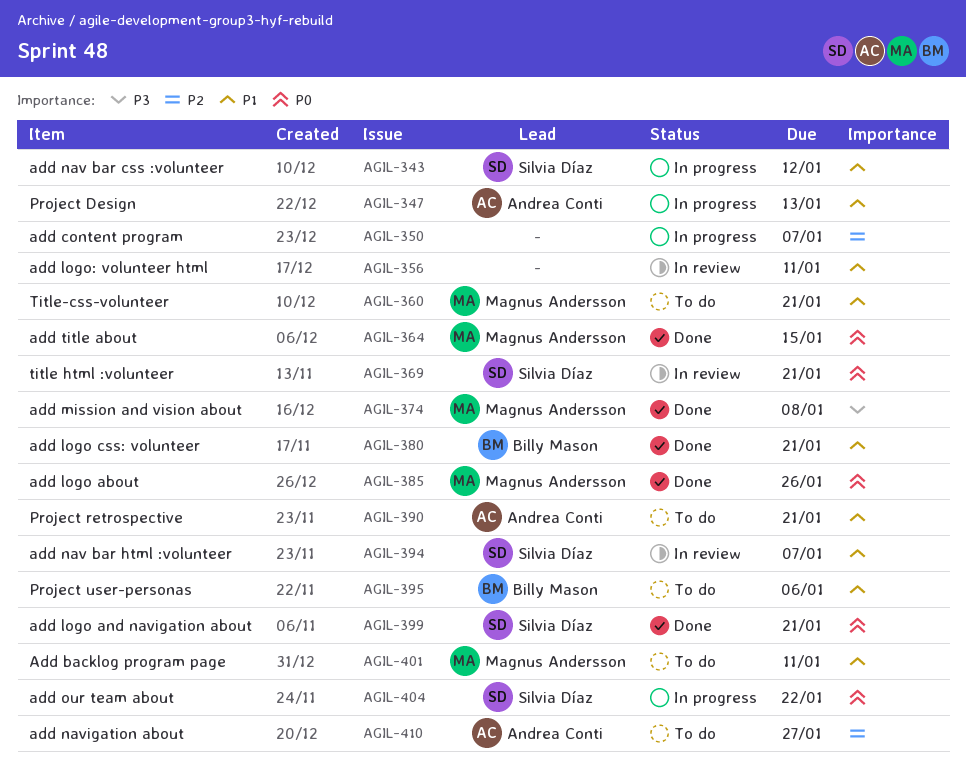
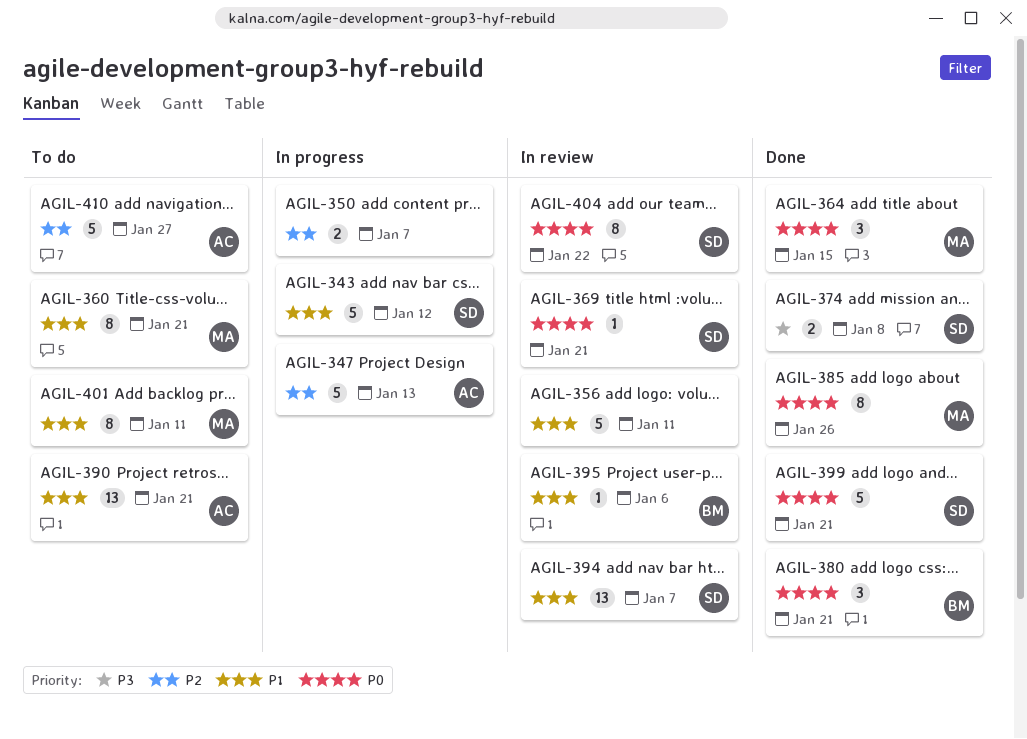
AGIL-347, priority: P1 -> P2
AGIL-374, owner: Magnus Andersson -> Silvia Díaz
AGIL-380, priority: P1 -> P0
AGIL-395, status: To do -> In review
AGIL-404, status: In progress -> In review

